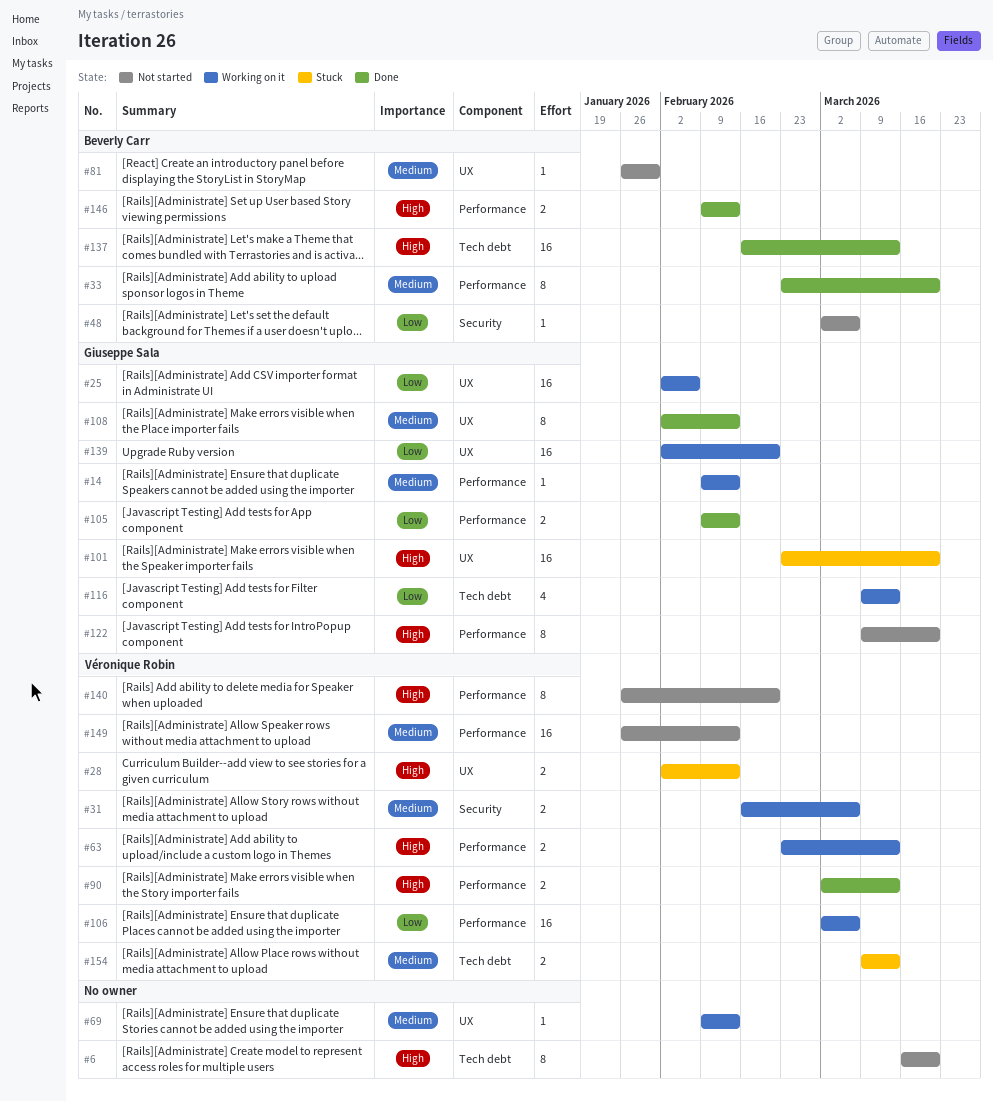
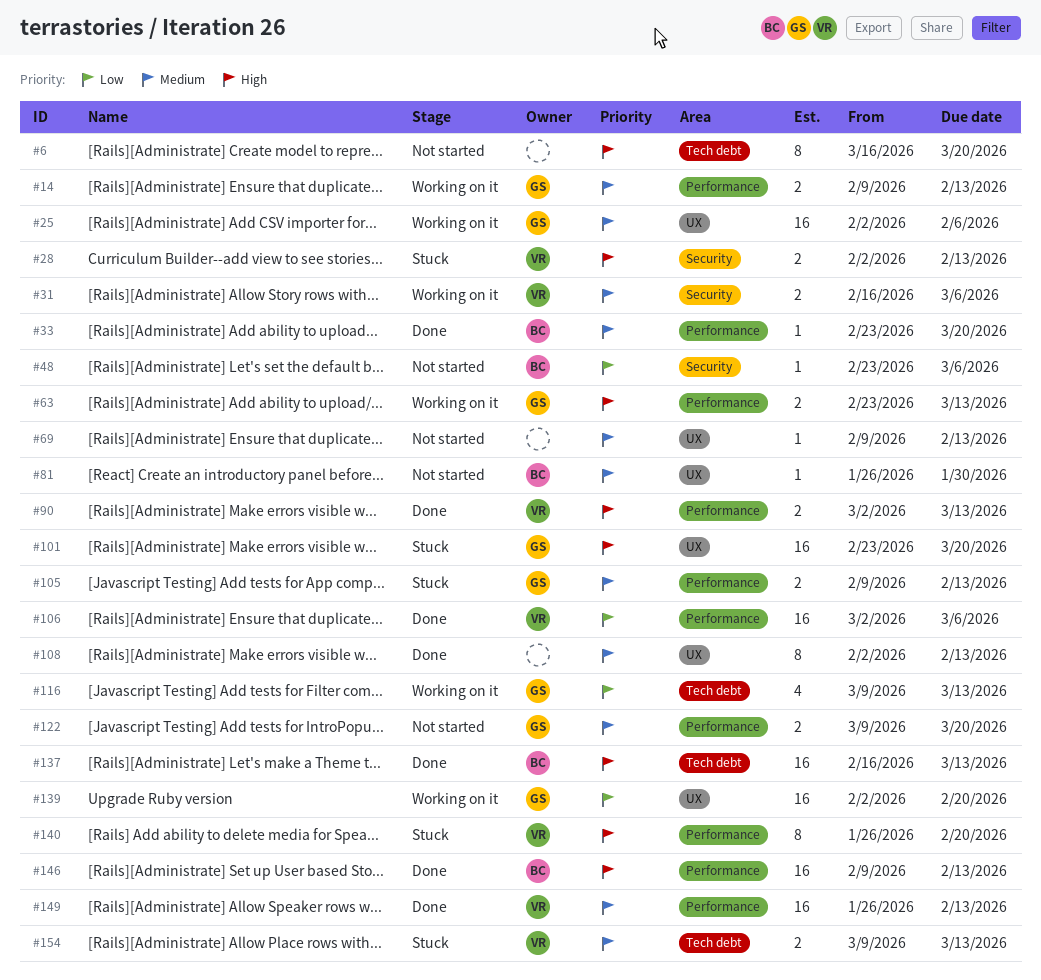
#14, estimate: 1 -> 2
#25, priority: Low -> Medium
#28, label: UX -> Security
#33, estimate: 8 -> 1
#48, start: Mar 2 -> Feb 23
#63, owner: Véronique Robin -> Giuseppe Sala
#69, status: Working on it -> Not started
#105, status: Done -> Stuck
#105, priority: Low -> Medium
#106, status: Working on it -> Done
#108, owner: Giuseppe Sala -> none
#122, priority: High -> Medium
#122, estimate: 8 -> 2
#140, status: Not started -> Stuck
#146, estimate: 2 -> 16
#149, status: Not started -> Done

